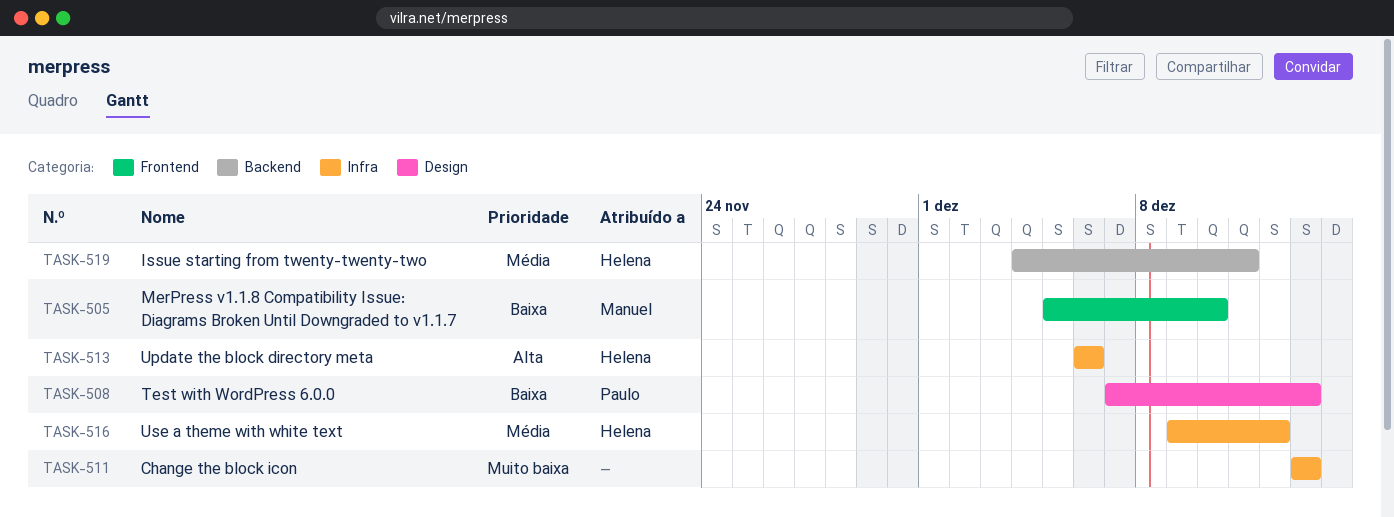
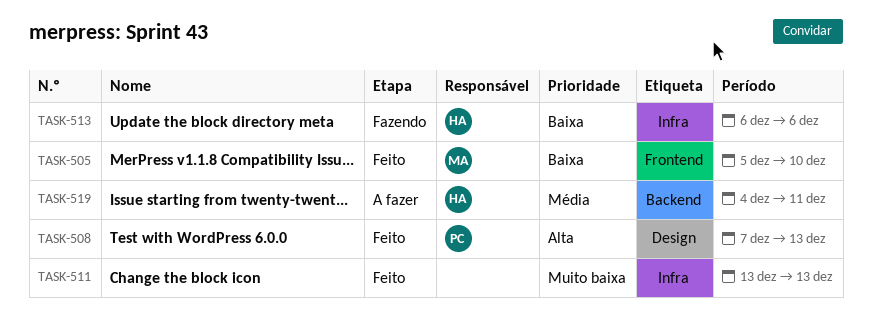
TASK-508, priority: Baixa -> Alta
TASK-513, priority: Alta -> Baixa
TASK-516: present -> none

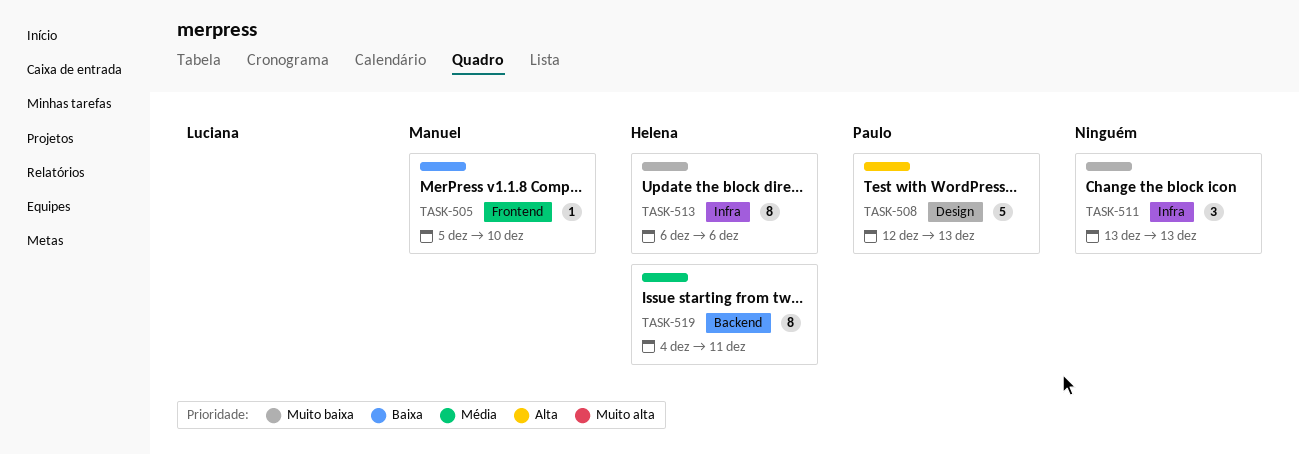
TASK-508, start: Dec 7 -> Dec 12
TASK-513, priority: Baixa -> Muito baixa

